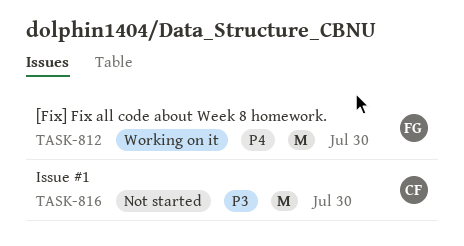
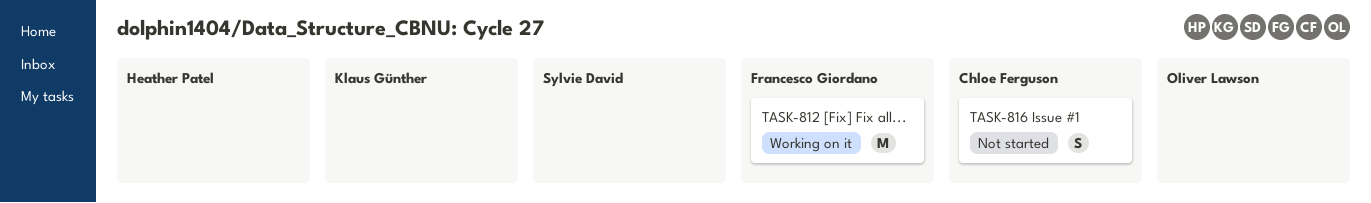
TASK-816, estimate: M -> S

